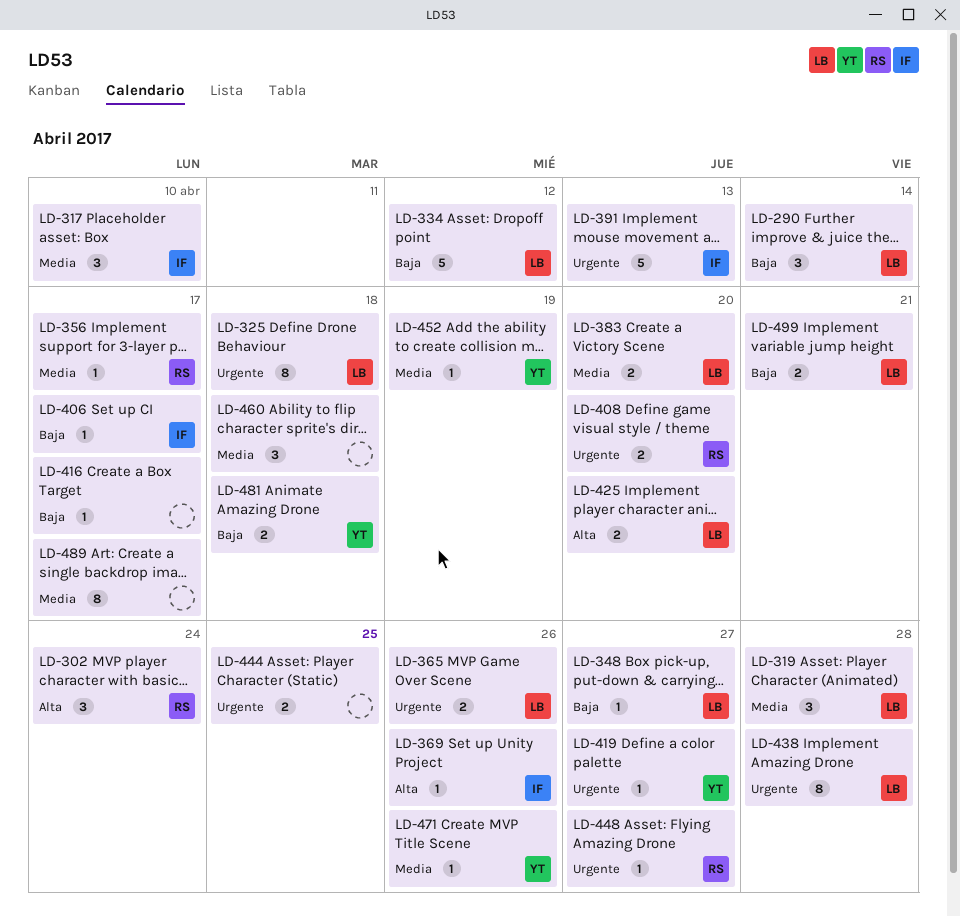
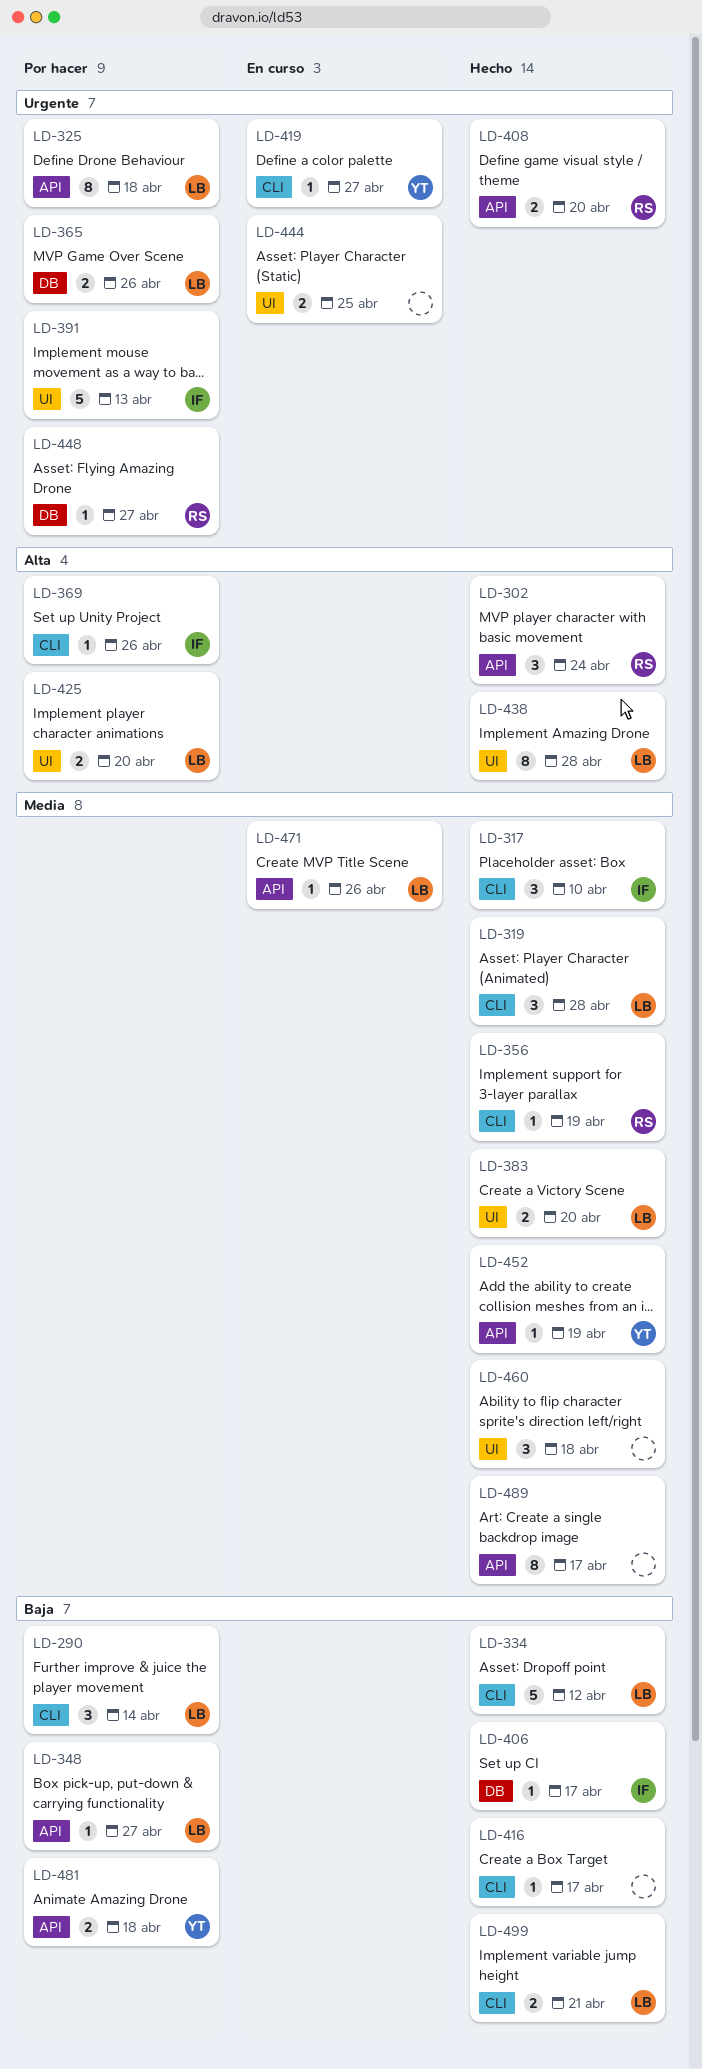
LD-356, due: Apr 17 -> Apr 19
LD-438, priority: Urgente -> Alta
LD-471, owner: YT -> LB

